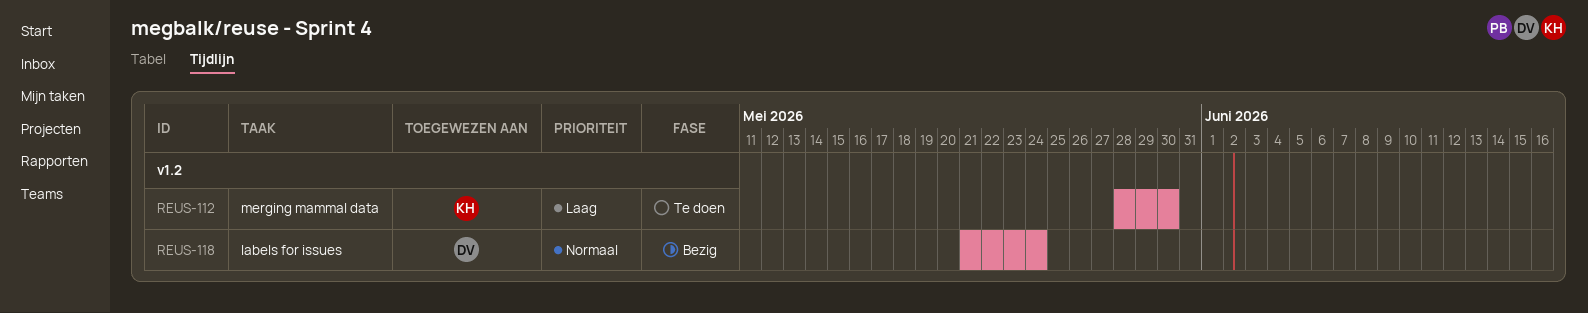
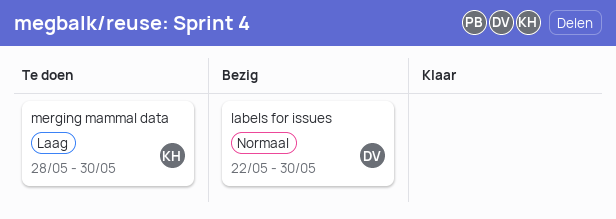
labels for issues, start: May 21 -> May 22
labels for issues, due: May 24 -> May 30

